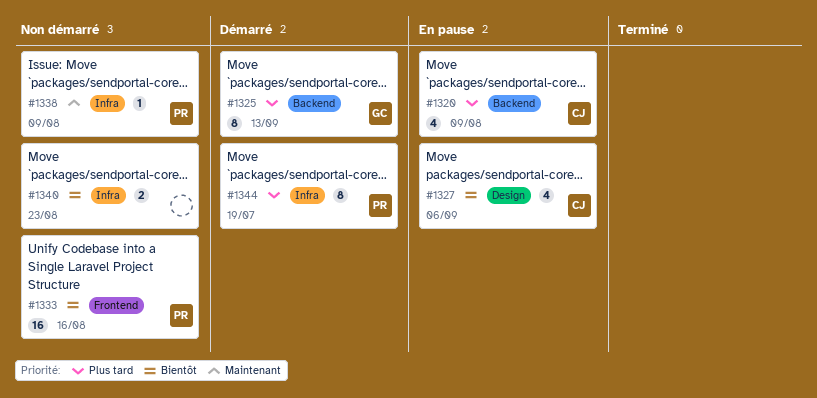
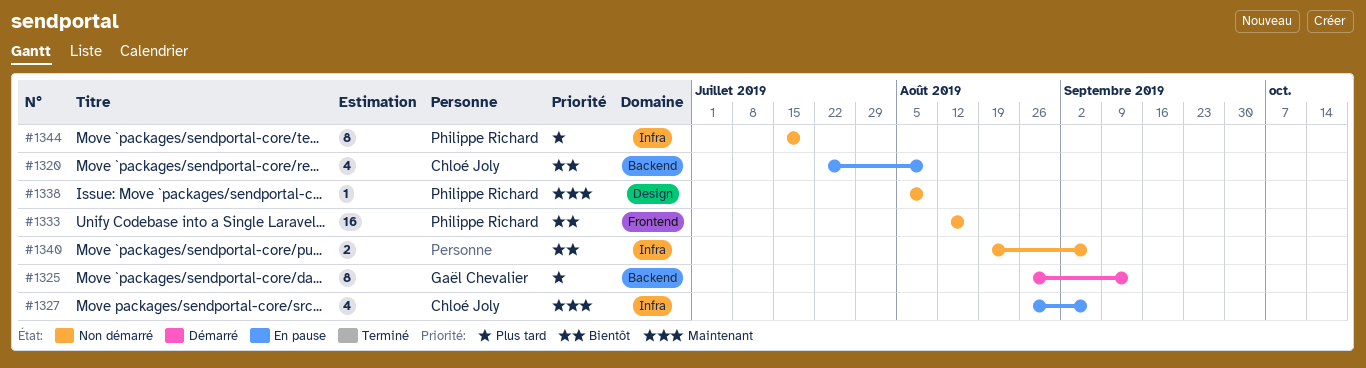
#1320, priority: Plus tard -> Bientôt
#1327, priority: Bientôt -> Maintenant
#1327, label: Design -> Infra
#1338, label: Infra -> Design
#1340, due: Aug 23 -> Sep 6
#1344, status: Démarré -> Non démarré

